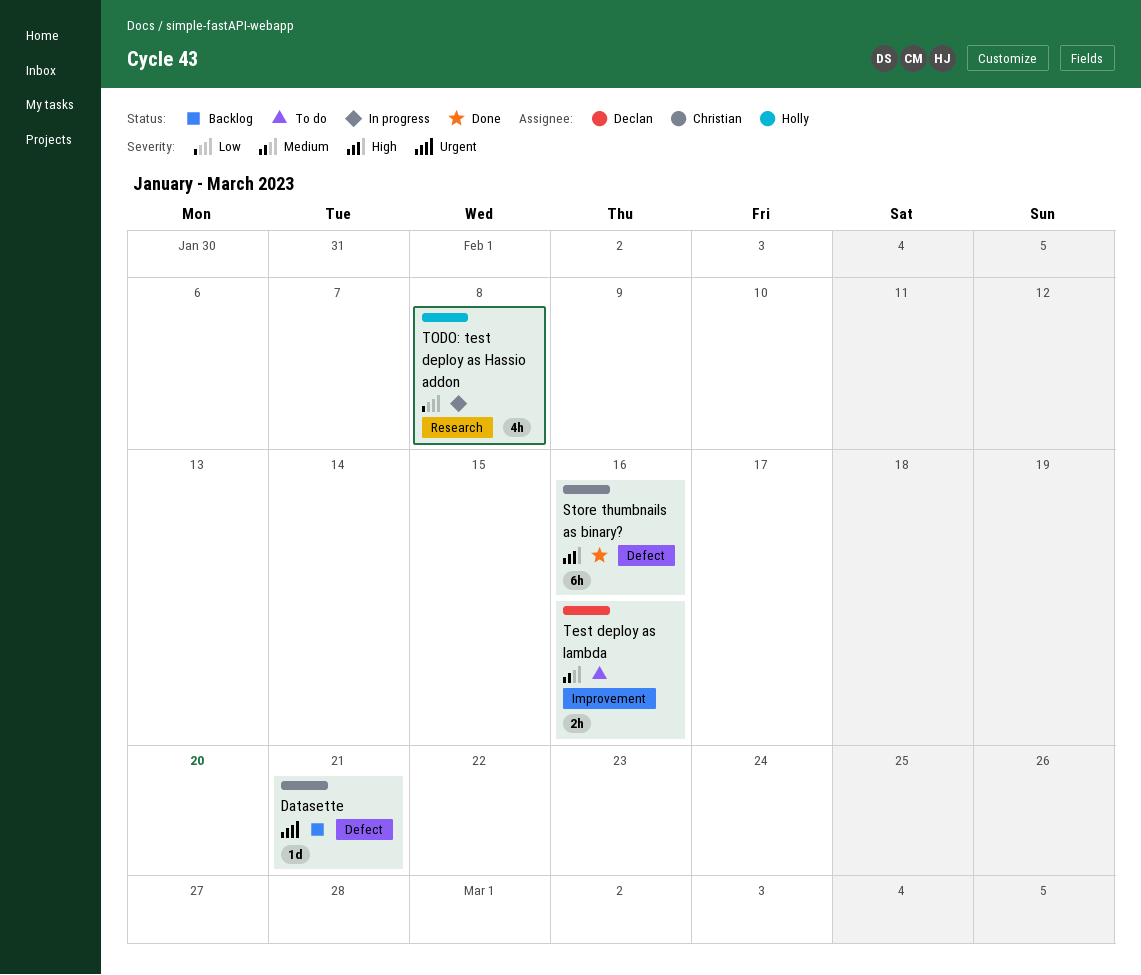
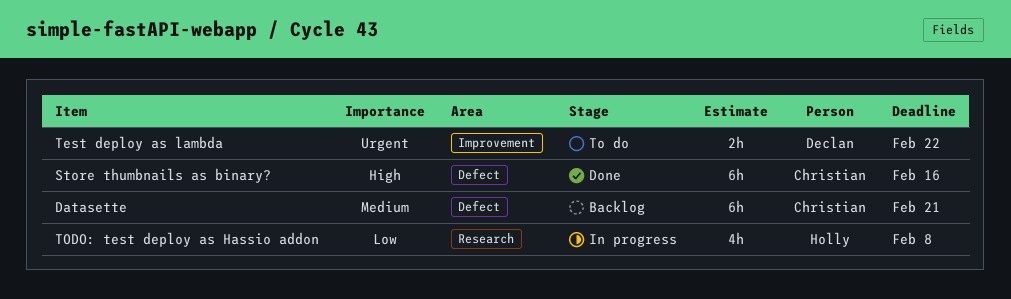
Datasette, priority: Urgent -> Medium
Datasette, estimate: 1d -> 6h
Test deploy as lambda, priority: Medium -> Urgent
Test deploy as lambda, due: Feb 16 -> Feb 22

